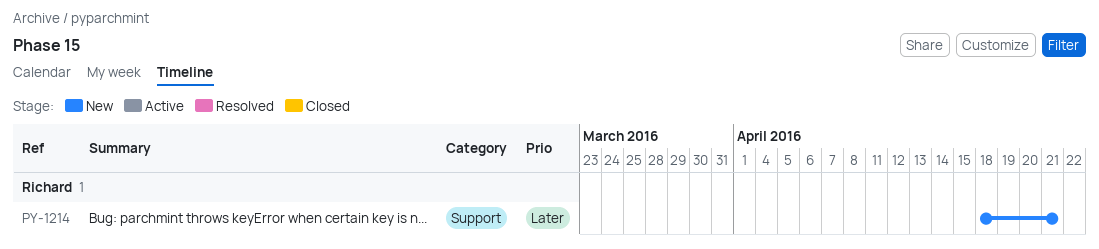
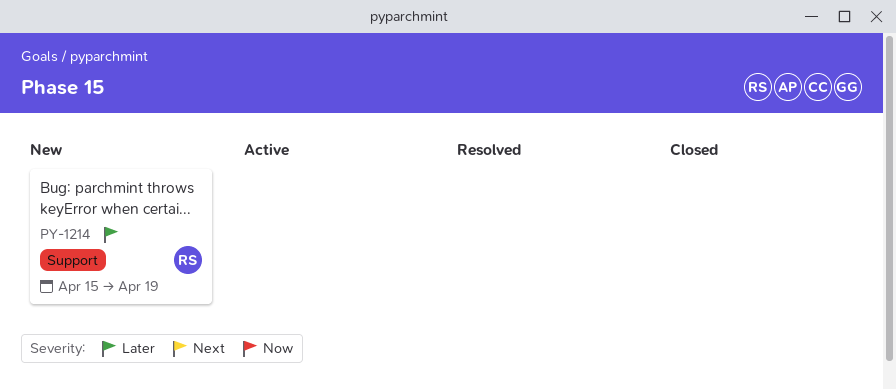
PY-1214, start: Apr 18 -> Apr 15
PY-1214, due: Apr 21 -> Apr 19

